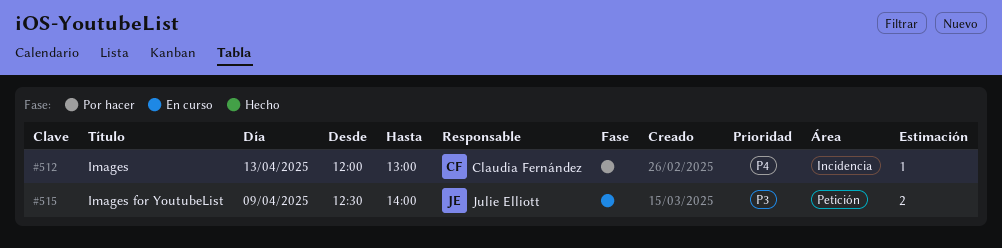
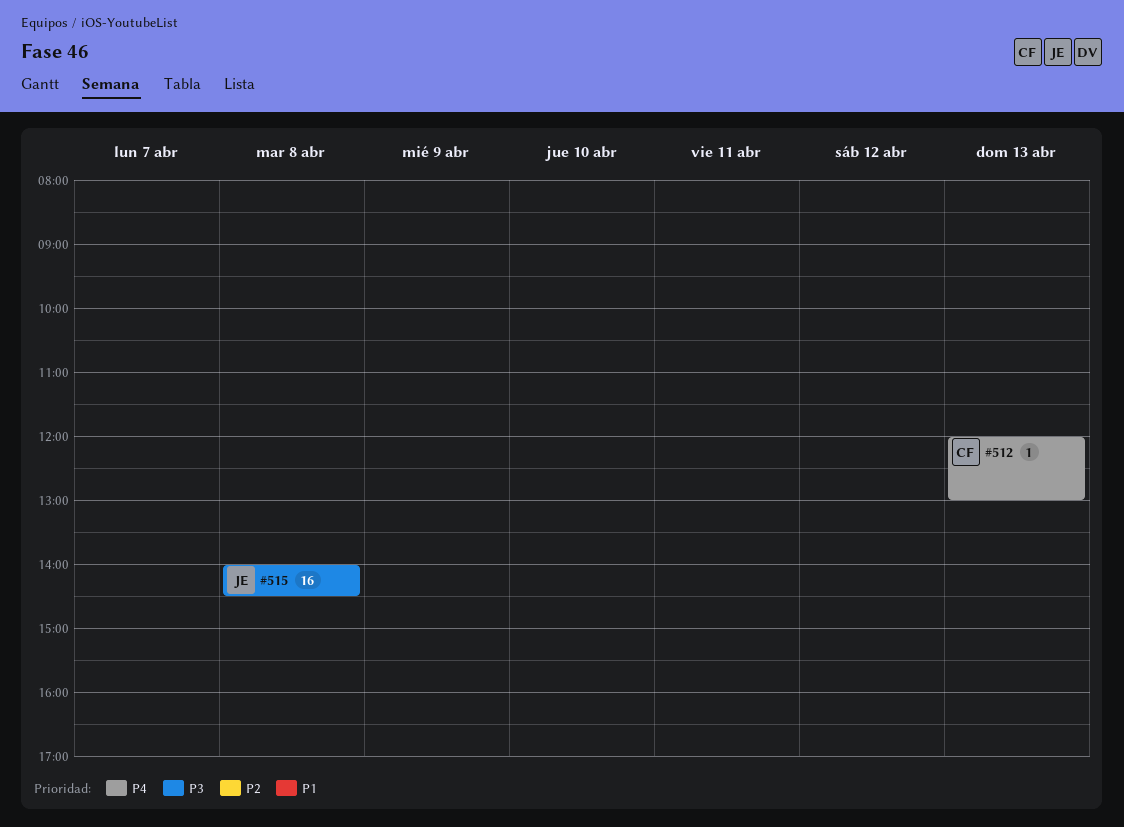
#515, estimate: 2 -> 16
#515, day: Apr 9 -> Apr 8
#515, begins: 12:30 -> 14:00
#515, ends: 14:00 -> 14:30

